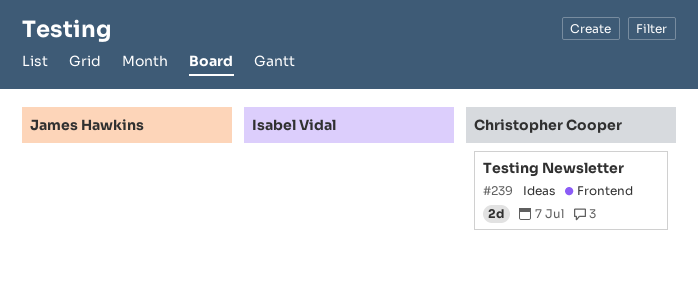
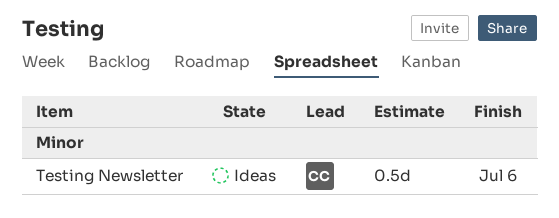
Testing Newsletter, estimate: 2d -> 0.5d
Testing Newsletter, due: Jul 7 -> Jul 6

